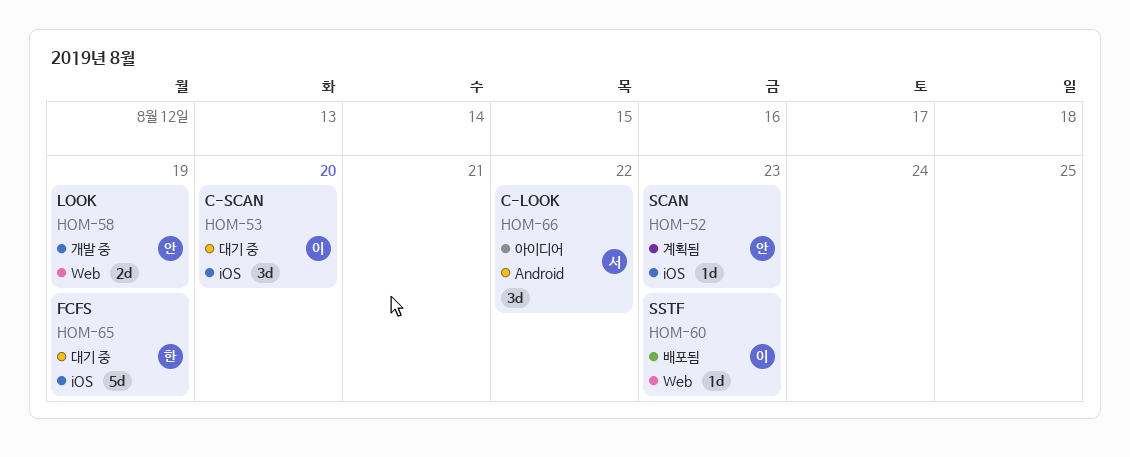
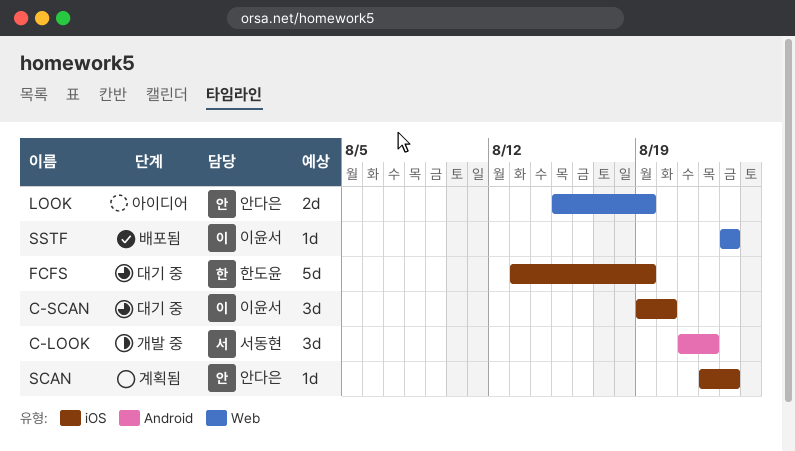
C-LOOK, status: 아이디어 -> 개발 중
LOOK, status: 개발 중 -> 아이디어

